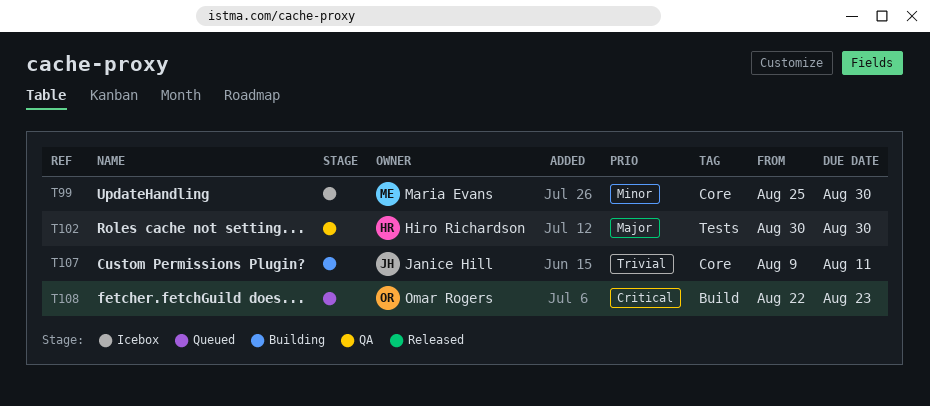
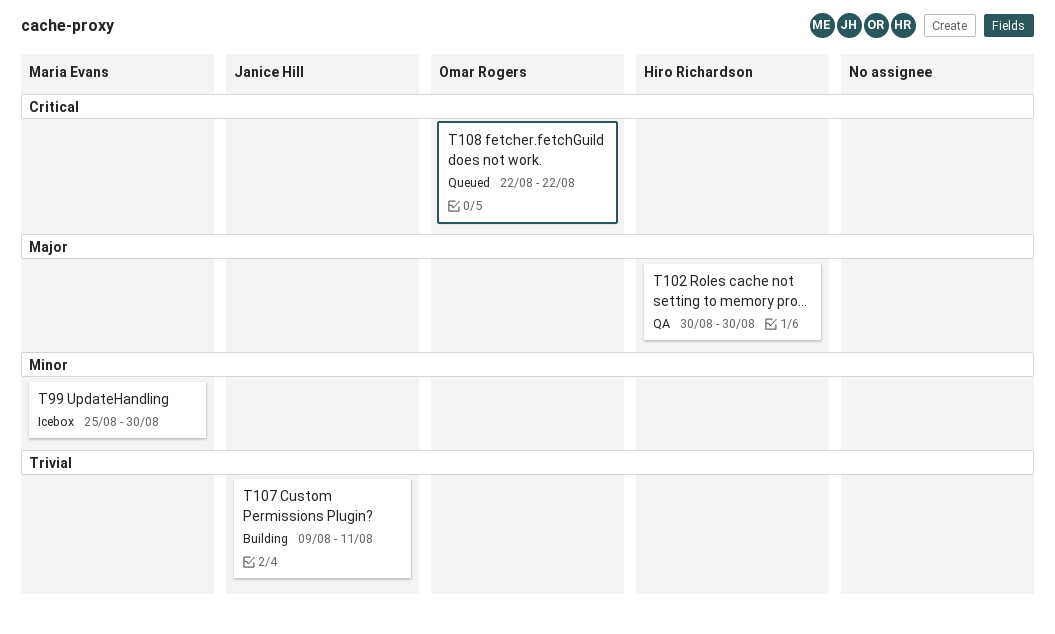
T108, due: Aug 23 -> Aug 22

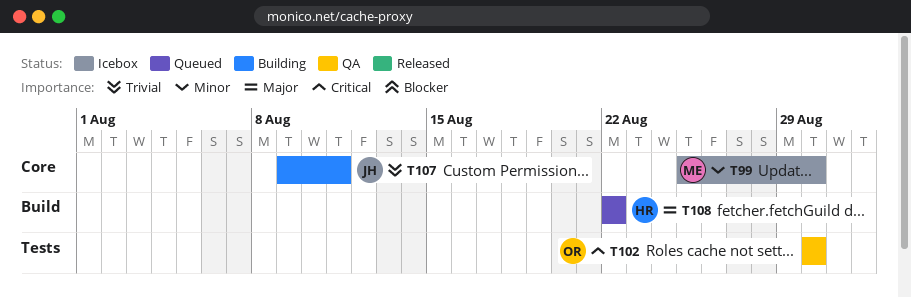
T102, owner: Hiro Richardson -> Omar Rogers
T102, priority: Major -> Critical
T108, owner: Omar Rogers -> Hiro Richardson
T108, priority: Critical -> Major

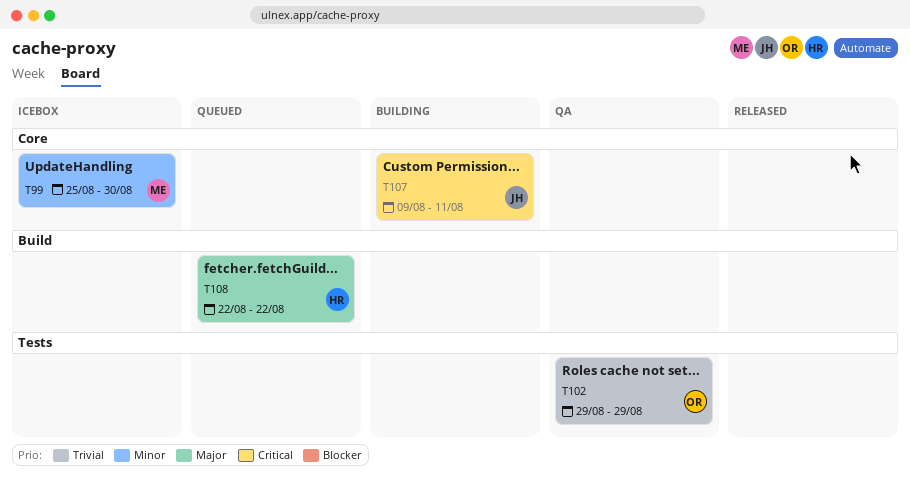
T102, priority: Critical -> Trivial
T102, start: Aug 30 -> Aug 29
T102, due: Aug 30 -> Aug 29
T107, priority: Trivial -> Critical

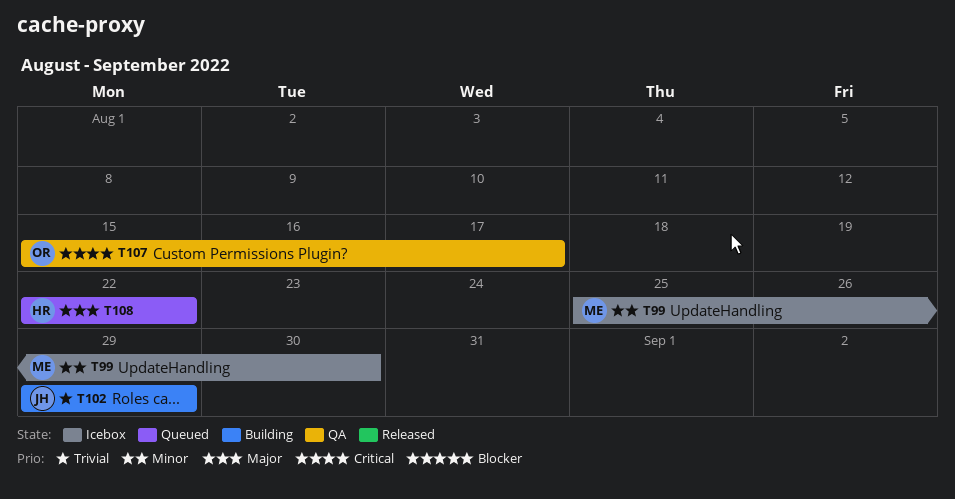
T102, status: QA -> Building
T102, owner: OR -> JH
T107, status: Building -> QA
T107, owner: JH -> OR
T107, start: Aug 9 -> Aug 15
T107, due: Aug 11 -> Aug 17

